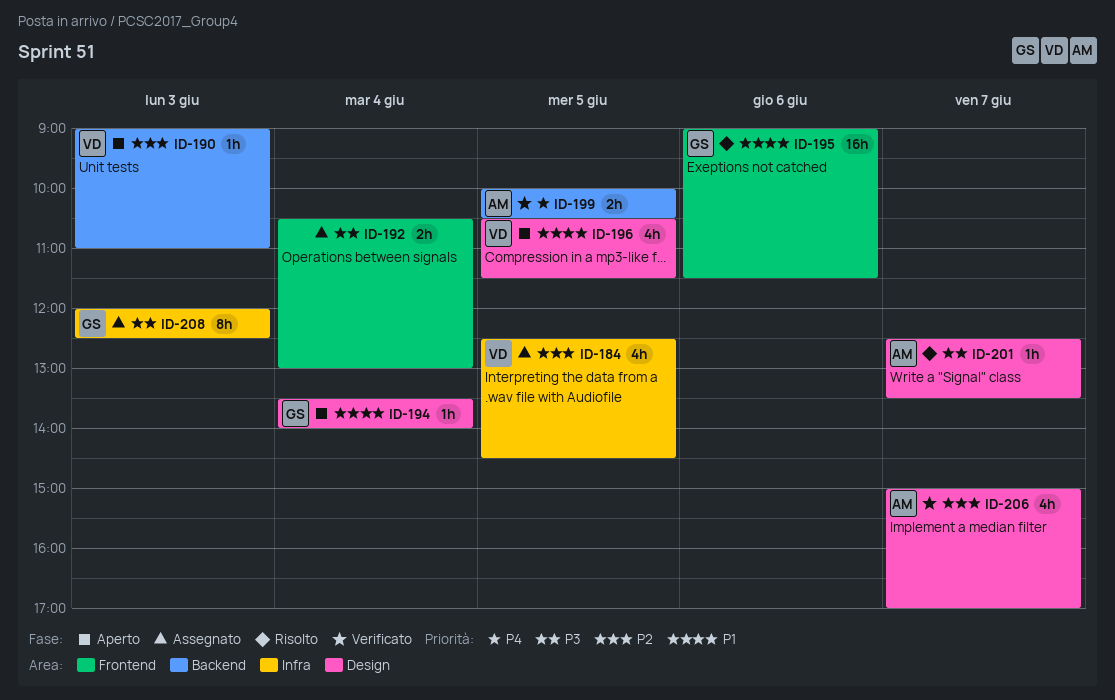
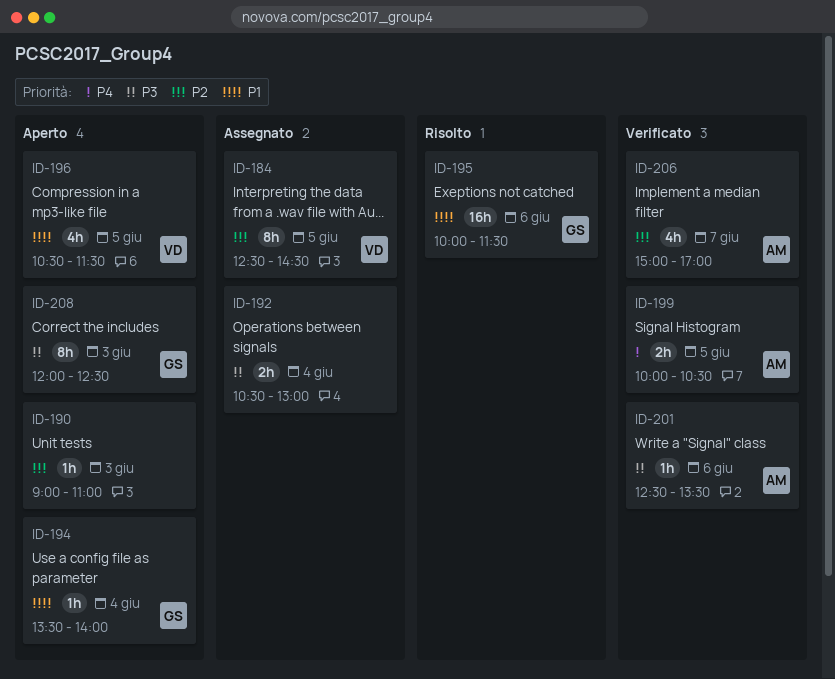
ID-184, estimate: 4h -> 8h
ID-190, owner: VD -> none
ID-195, begins: 09:00 -> 10:00
ID-201, status: Risolto -> Verificato
ID-201, day: Jun 7 -> Jun 6
ID-208, status: Assegnato -> Aperto

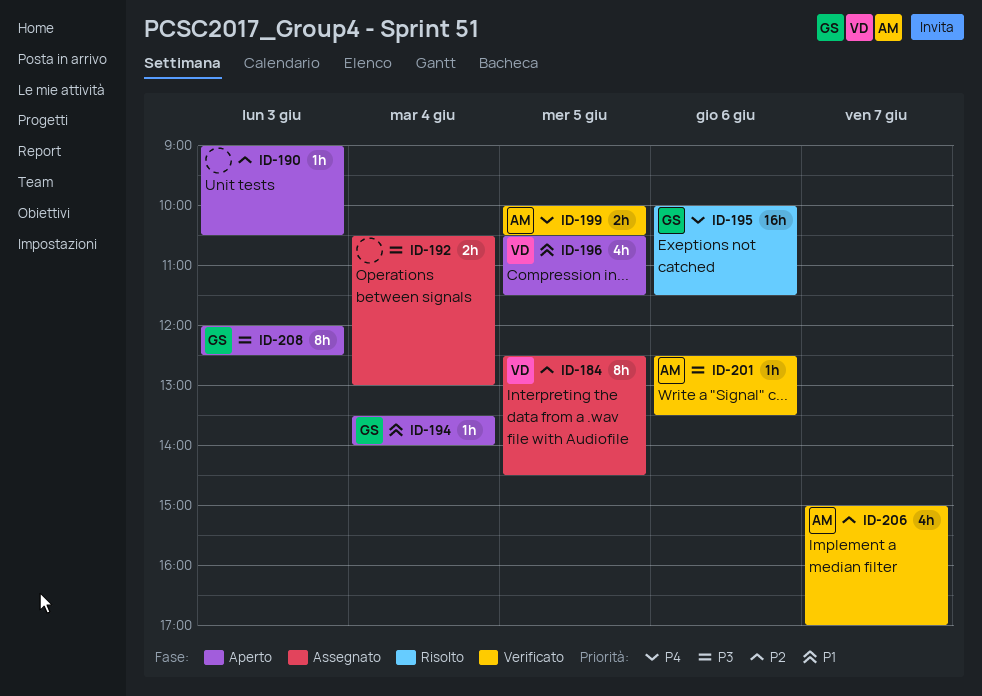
ID-190, ends: 11:00 -> 10:30
ID-195, priority: P1 -> P4

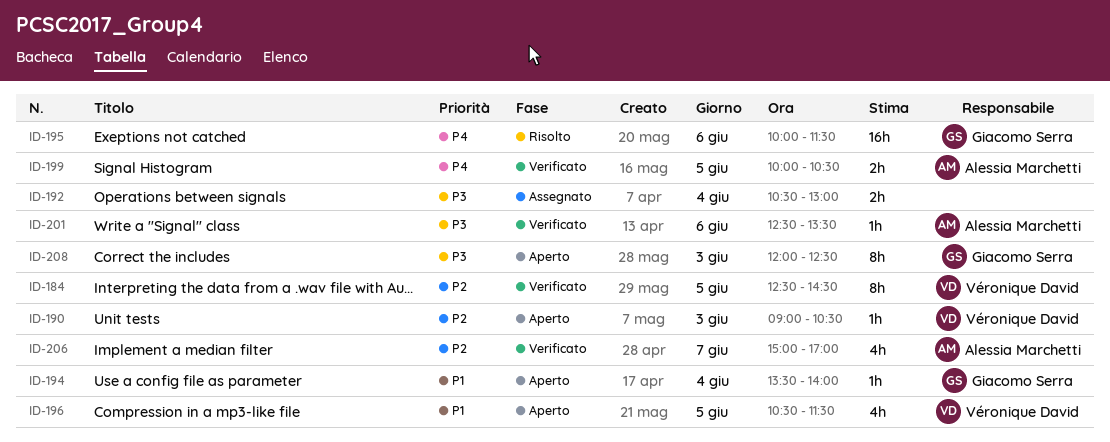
ID-184, status: Assegnato -> Verificato
ID-190, owner: none -> Véronique David

